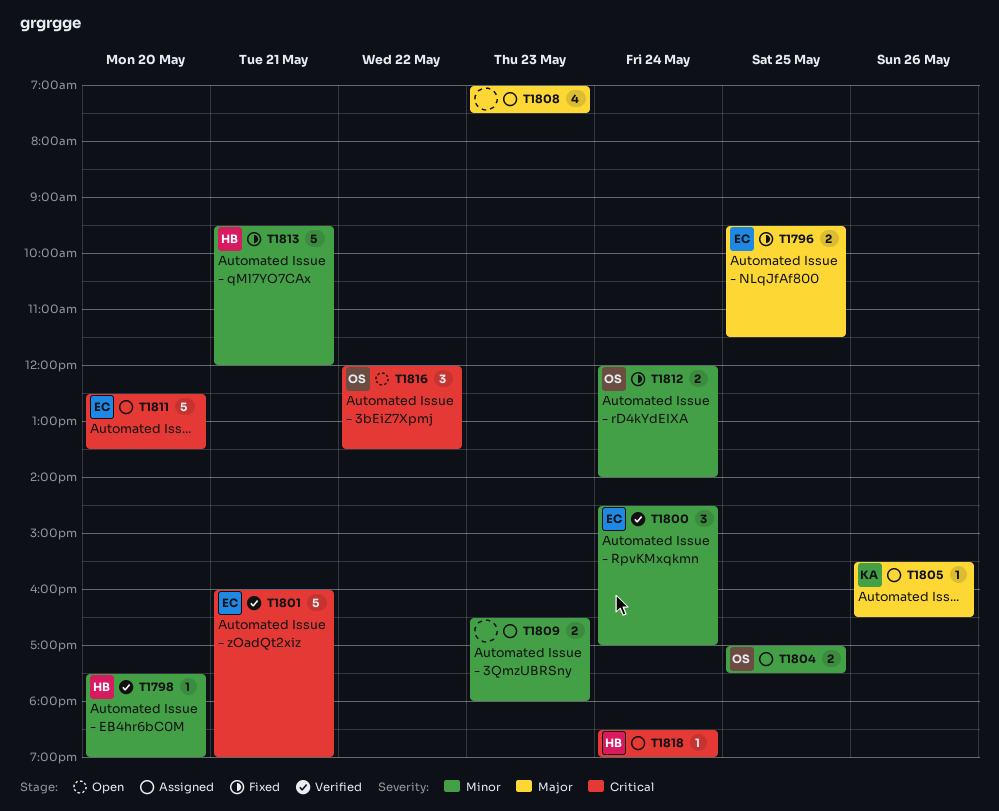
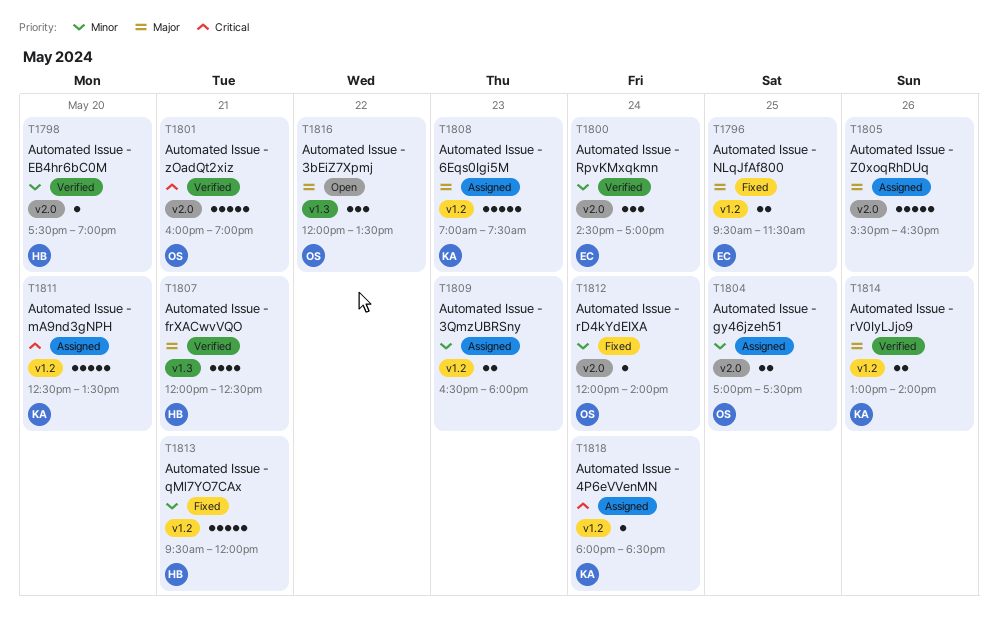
T1801, owner: EC -> OS
T1805, owner: KA -> none
T1805, estimate: 1 -> 5
T1807: none -> present
T1808, owner: none -> KA
T1808, estimate: 4 -> 5
T1811, owner: EC -> KA
T1812, estimate: 2 -> 1
T1814: none -> present
T1816, priority: Critical -> Major
T1818, owner: HB -> KA
T1818, begins: 18:30 -> 18:00
T1818, ends: 19:00 -> 18:30

